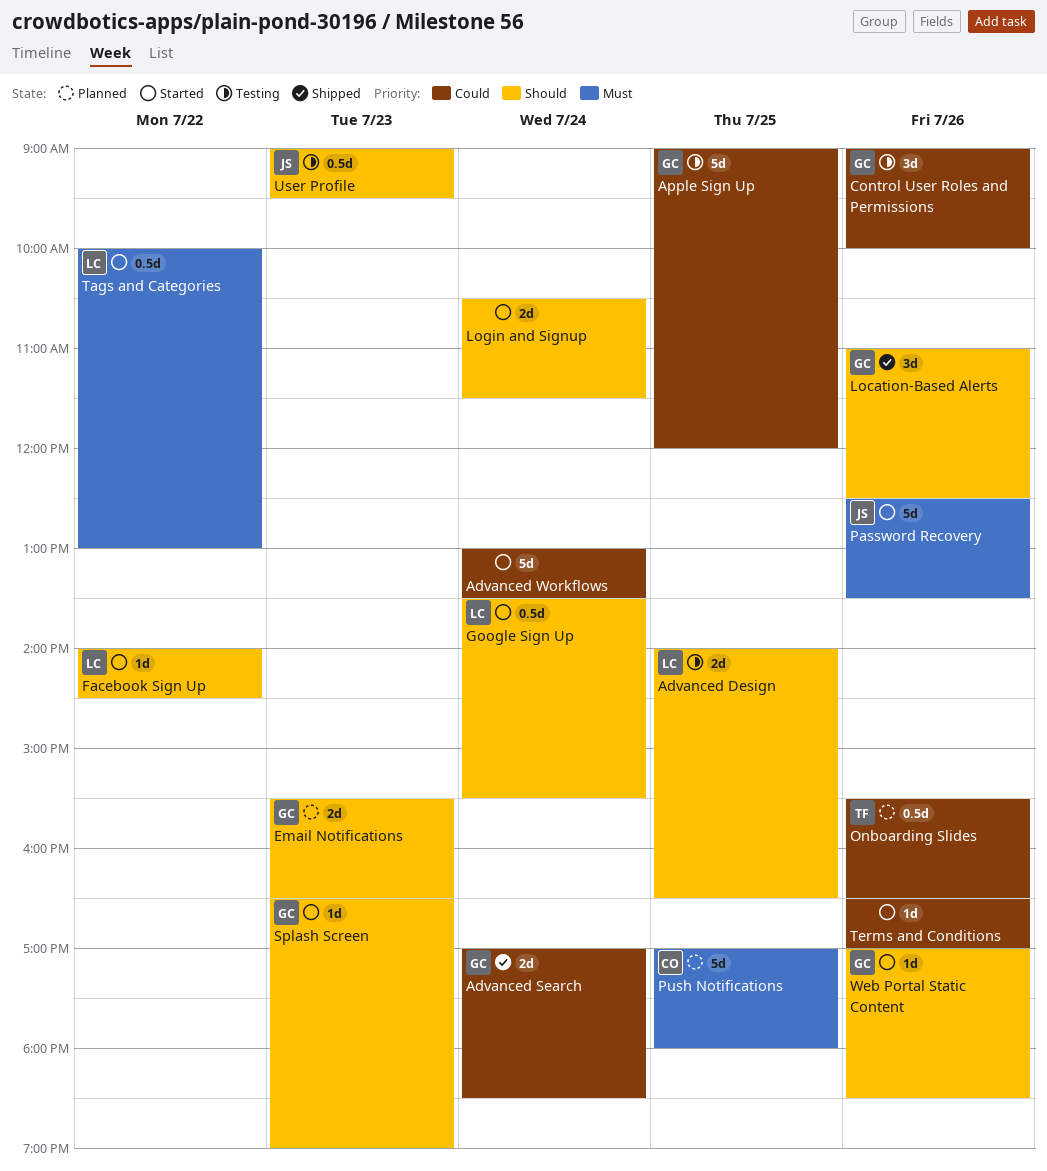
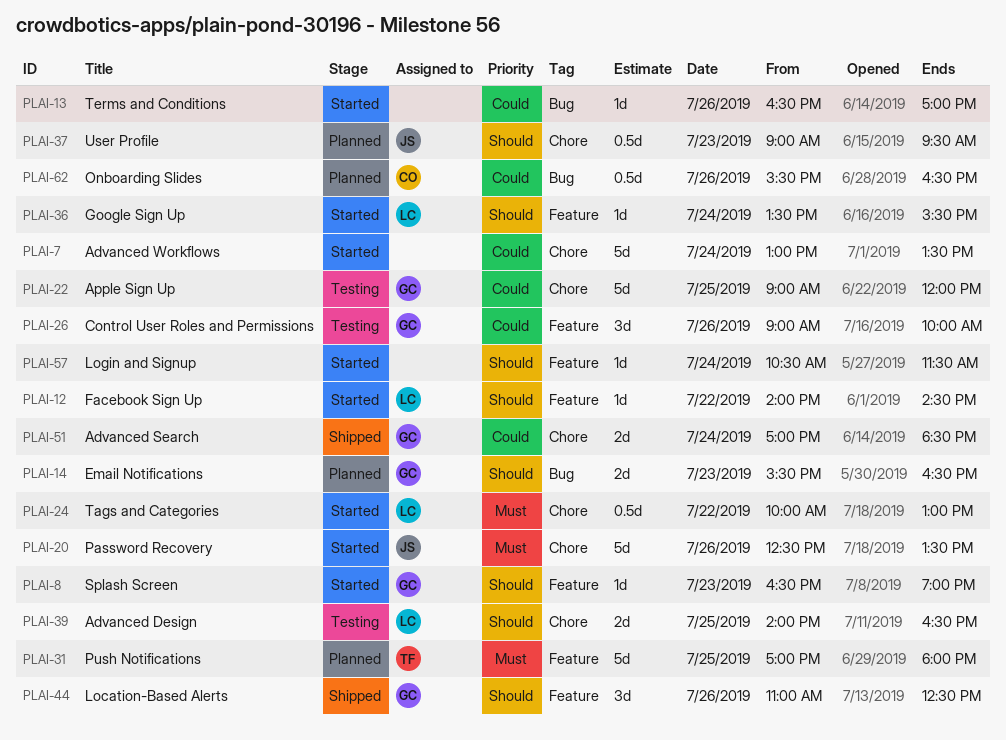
Google Sign Up, estimate: 0.5d -> 1d
Login and Signup, estimate: 2d -> 1d
Onboarding Slides, owner: TF -> CO
Push Notifications, owner: CO -> TF
User Profile, status: Testing -> Planned
Web Portal Static Content: present -> none

